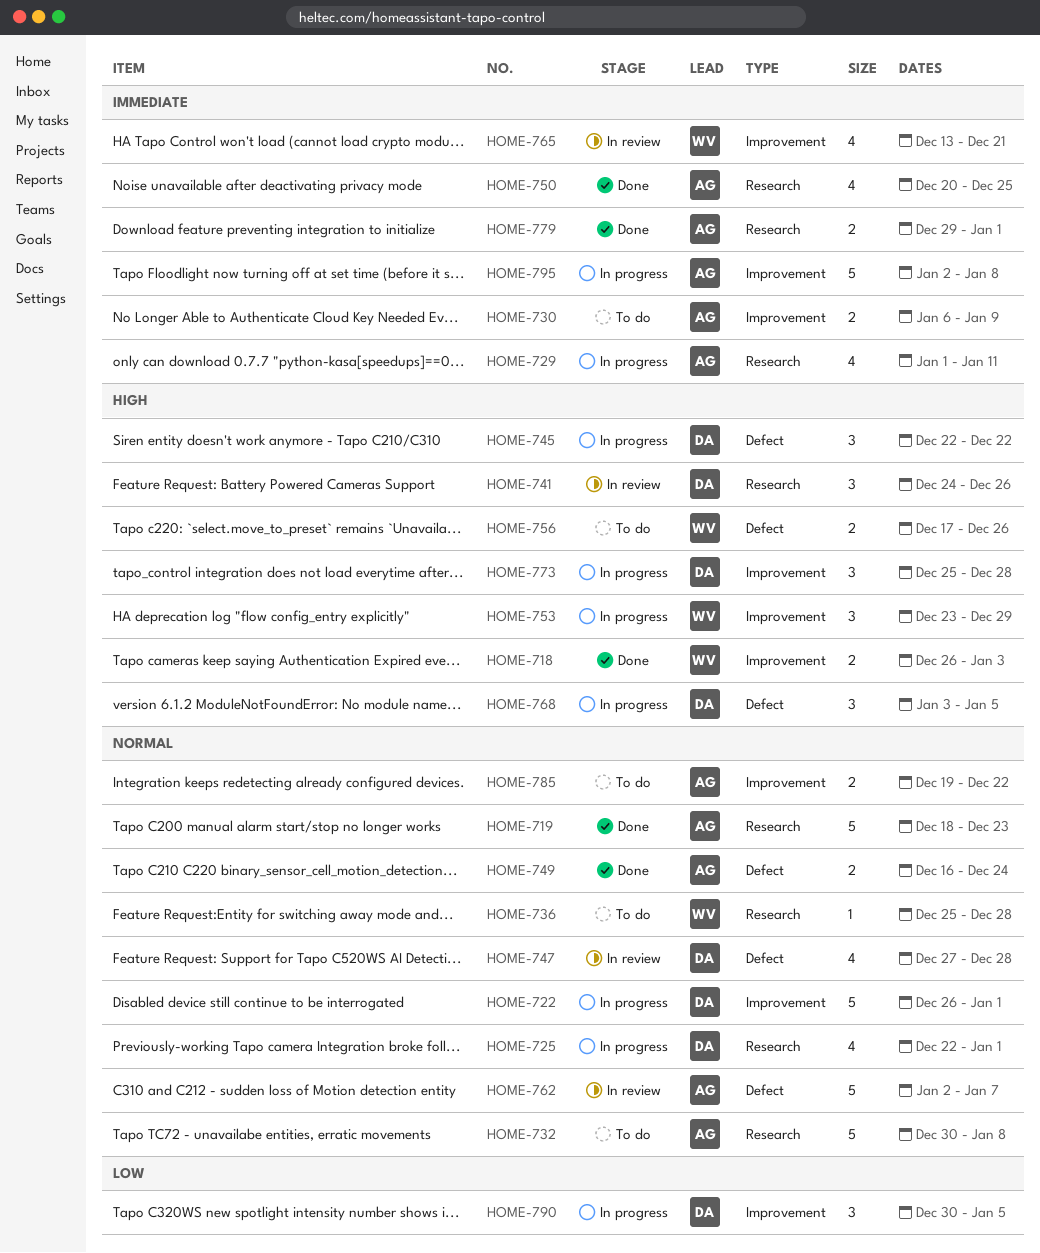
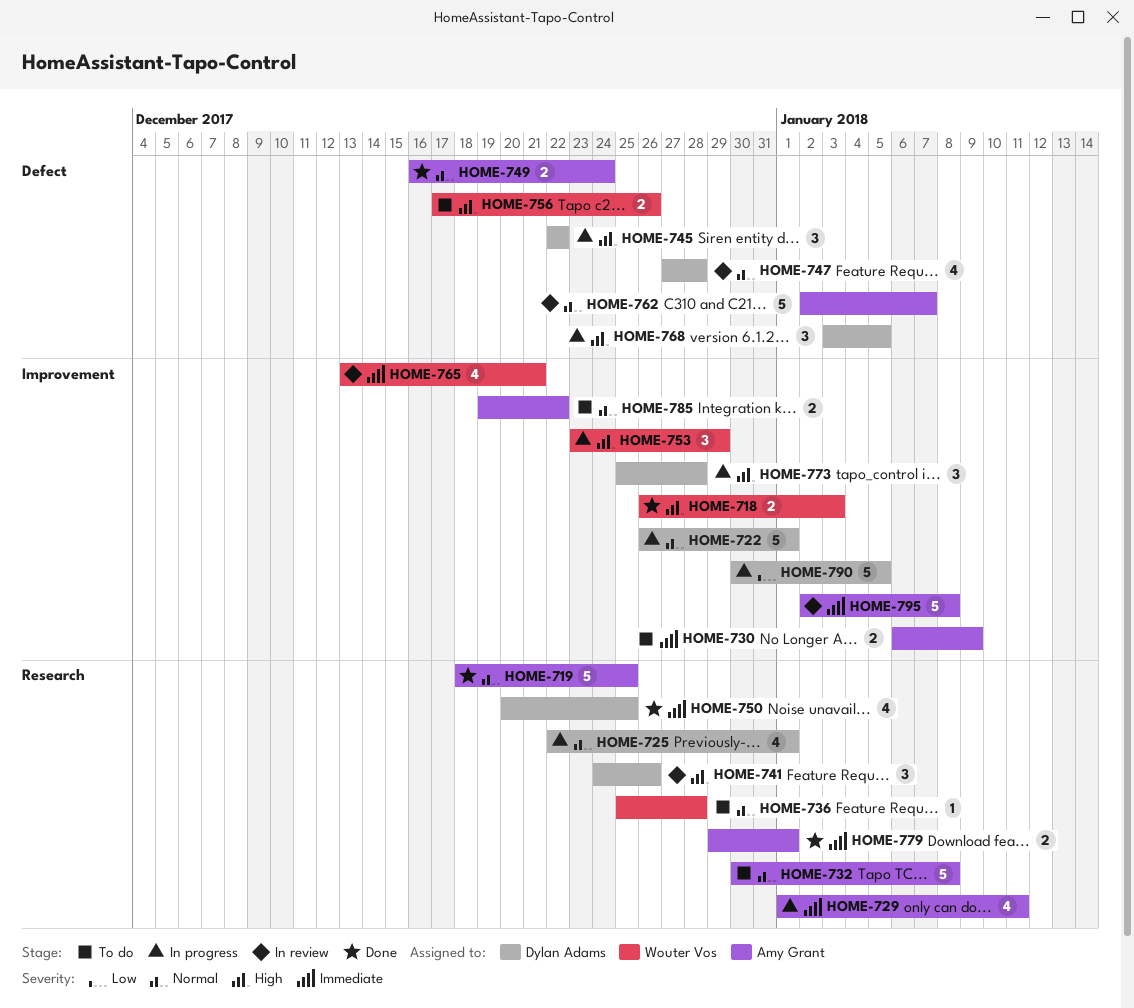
HOME-719, due: Dec 23 -> Dec 25
HOME-750, owner: Amy Grant -> Dylan Adams
HOME-790, estimate: 3 -> 5
HOME-795, status: In progress -> In review

